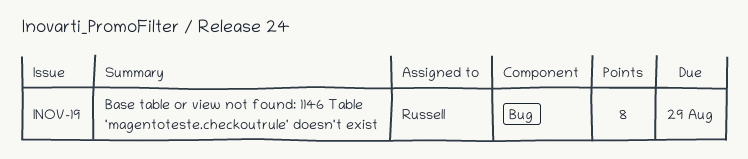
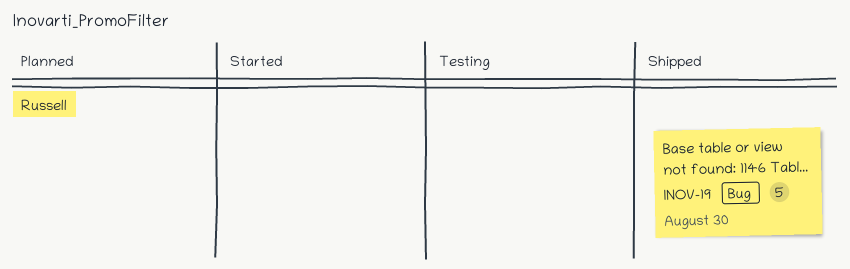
INOV-19, estimate: 8 -> 5
INOV-19, due: Aug 29 -> Aug 30

